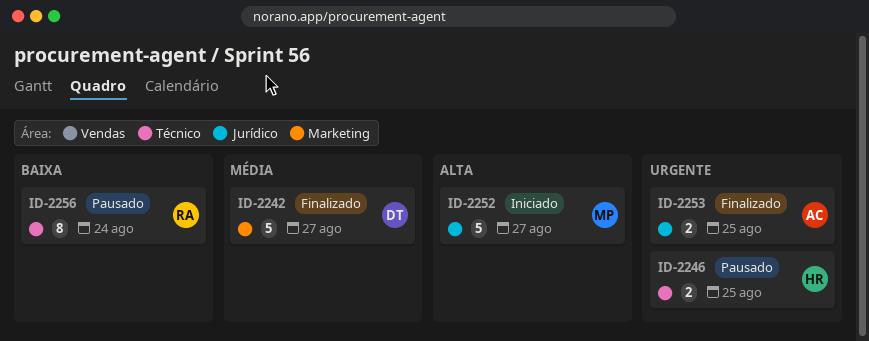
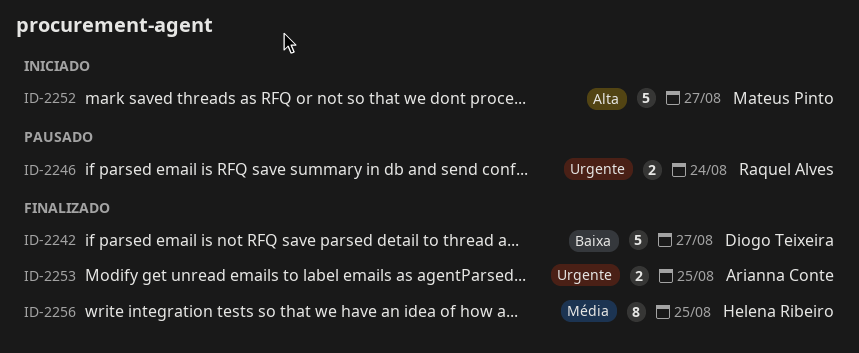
ID-2242, priority: Média -> Baixa
ID-2246, owner: Helena Ribeiro -> Raquel Alves
ID-2246, due: Aug 25 -> Aug 24
ID-2256, status: Pausado -> Finalizado
ID-2256, owner: Raquel Alves -> Helena Ribeiro
ID-2256, priority: Baixa -> Média
ID-2256, due: Aug 24 -> Aug 25

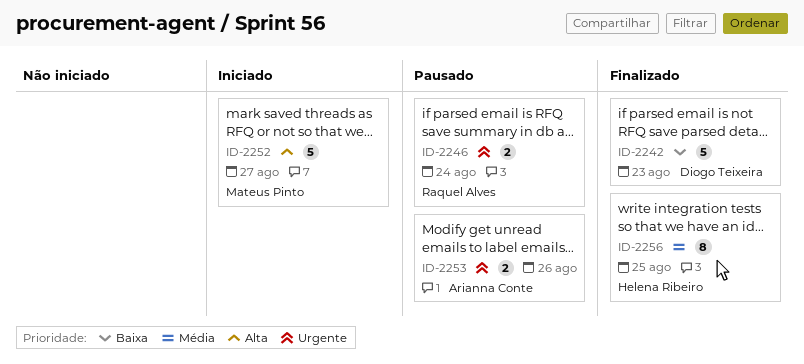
ID-2242, due: Aug 27 -> Aug 23
ID-2253, status: Finalizado -> Pausado
ID-2253, due: Aug 25 -> Aug 26

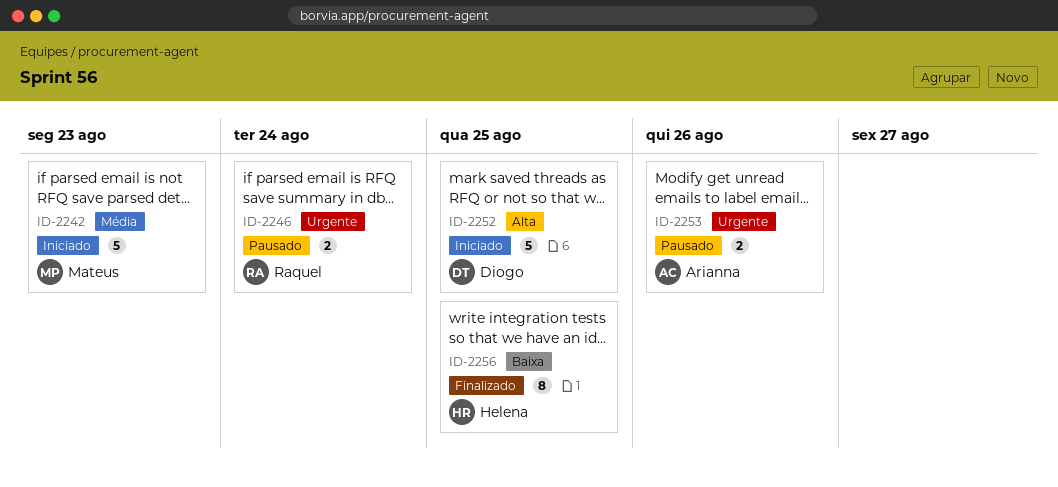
ID-2242, status: Finalizado -> Iniciado
ID-2242, owner: Diogo Teixeira -> Mateus Pinto
ID-2242, priority: Baixa -> Média
ID-2252, owner: Mateus Pinto -> Diogo Teixeira
ID-2252, due: Aug 27 -> Aug 25
ID-2256, priority: Média -> Baixa

